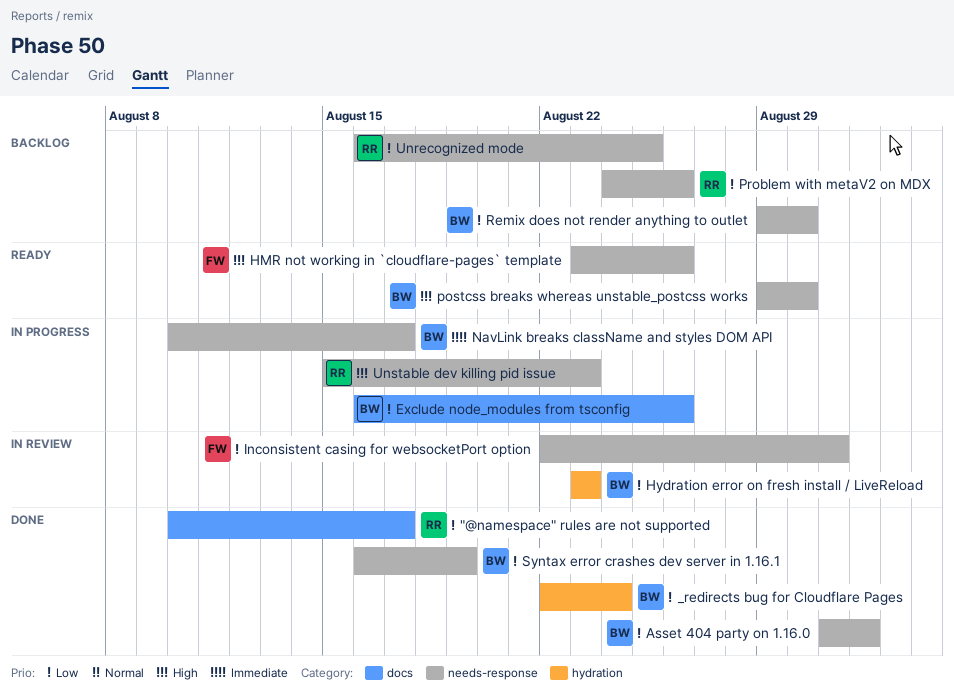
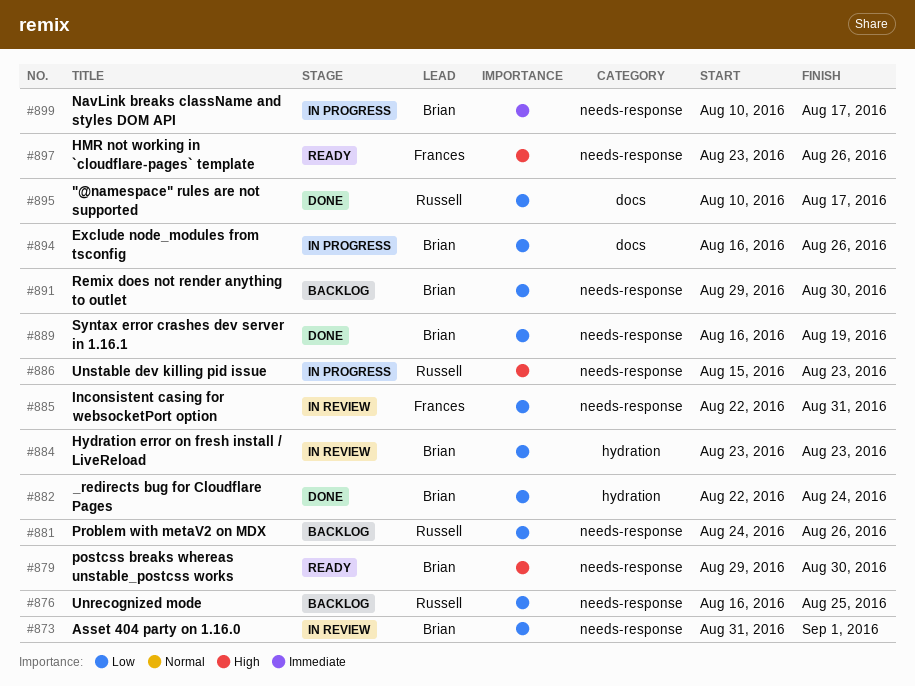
Asset 404 party on 1.16.0, status: Done -> In review

